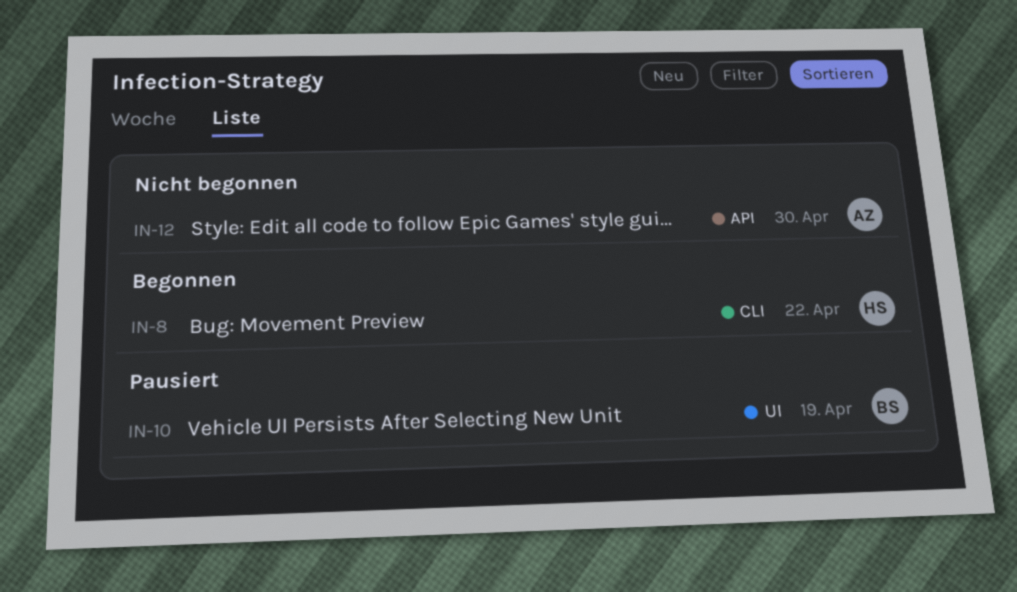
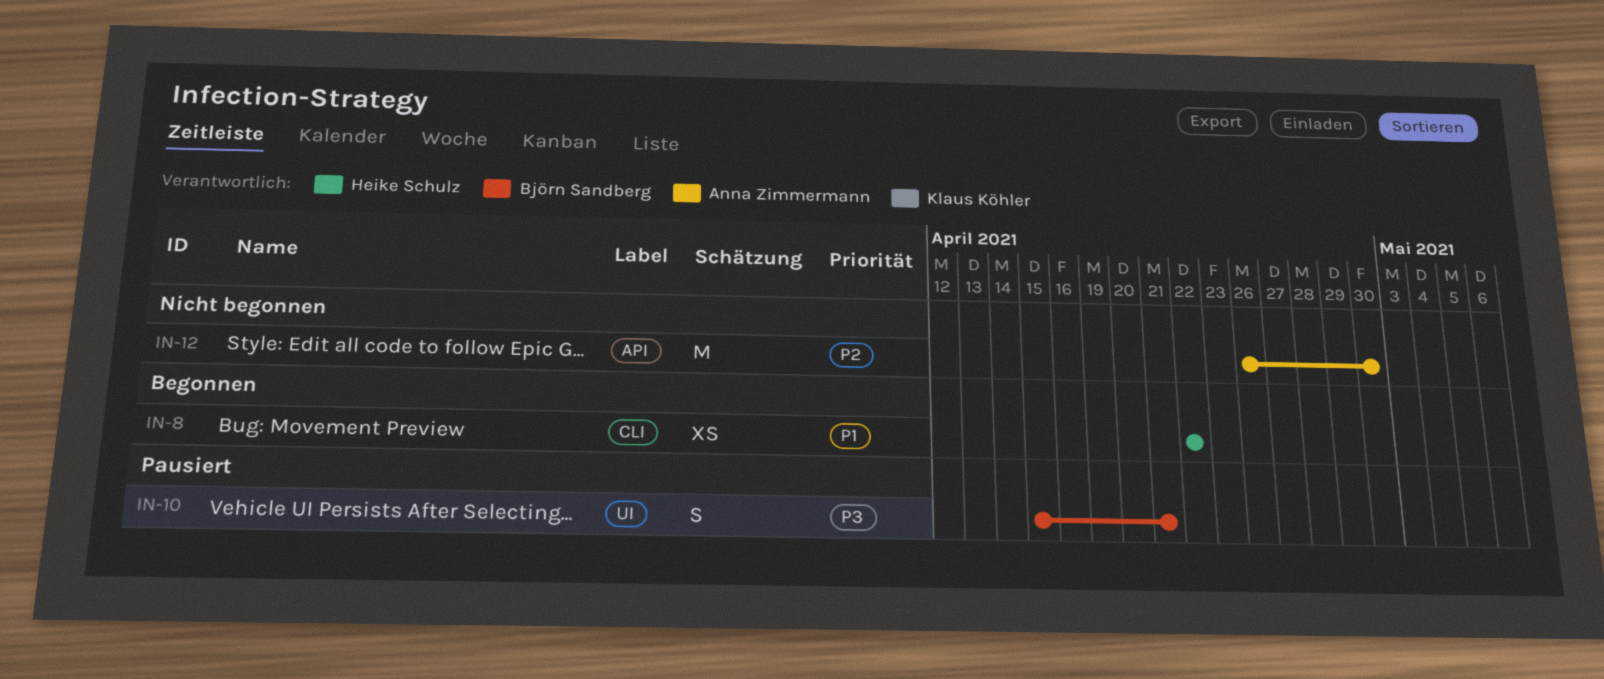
IN-10, due: Apr 19 -> Apr 21

